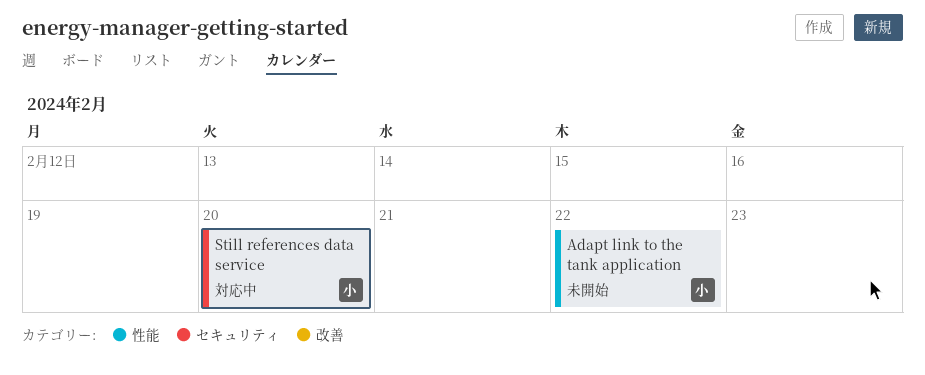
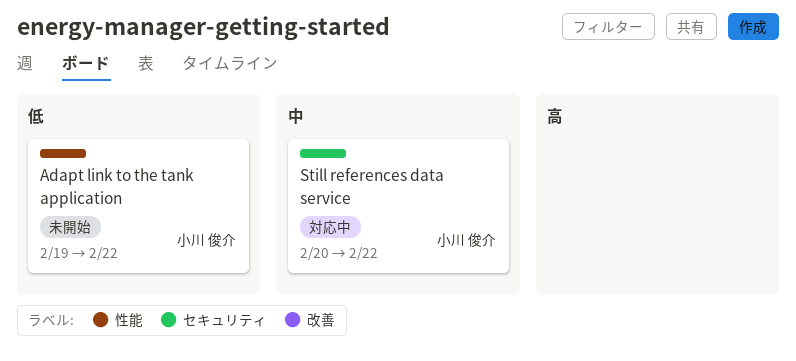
Still references data service, due: Feb 20 -> Feb 22

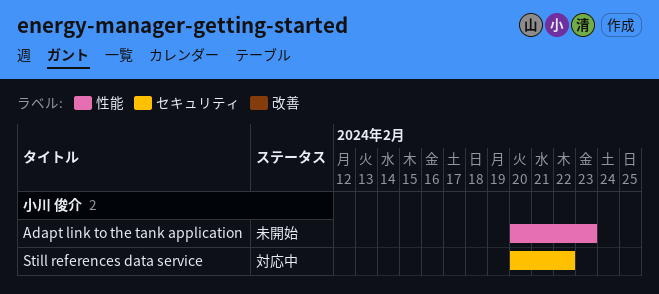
Adapt link to the tank application, start: Feb 19 -> Feb 20
Adapt link to the tank application, due: Feb 22 -> Feb 23

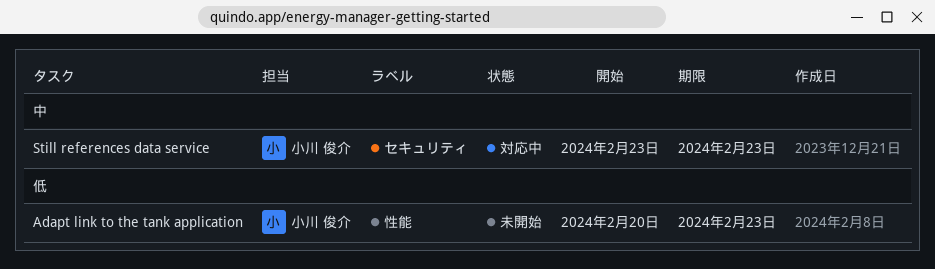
Still references data service, start: Feb 20 -> Feb 23
Still references data service, due: Feb 22 -> Feb 23

